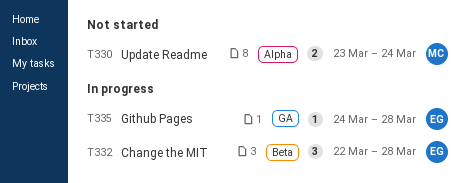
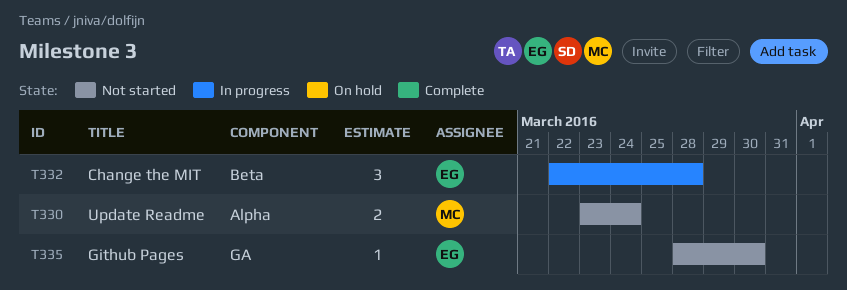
T335, status: In progress -> Not started
T335, start: Mar 24 -> Mar 28
T335, due: Mar 28 -> Mar 30

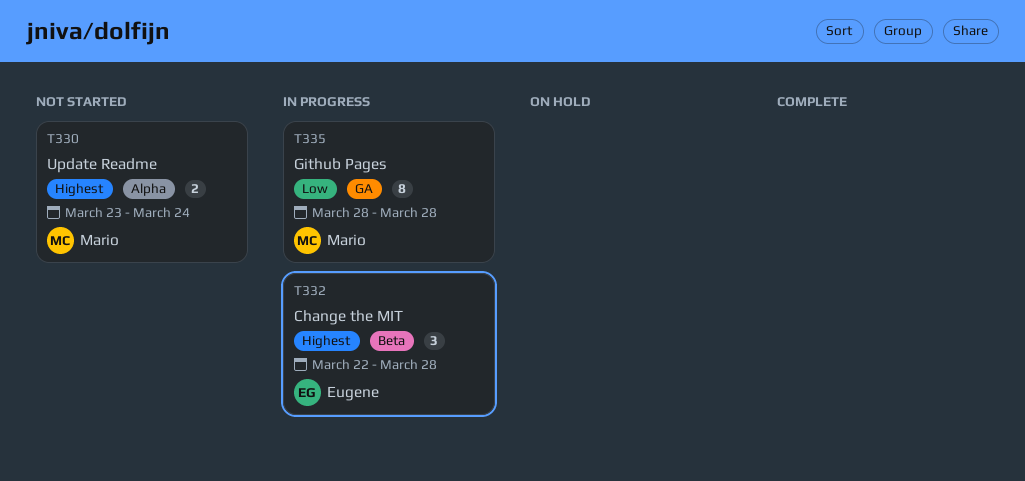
T335, status: Not started -> In progress
T335, owner: Eugene -> Mario
T335, estimate: 1 -> 8
T335, due: Mar 30 -> Mar 28

